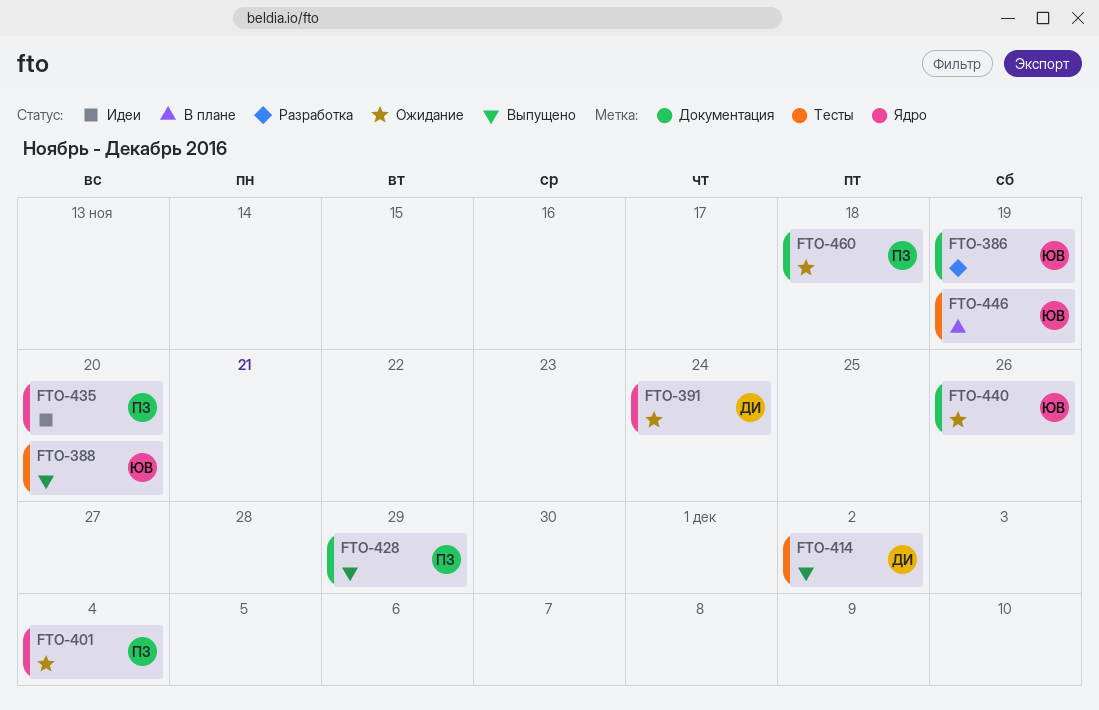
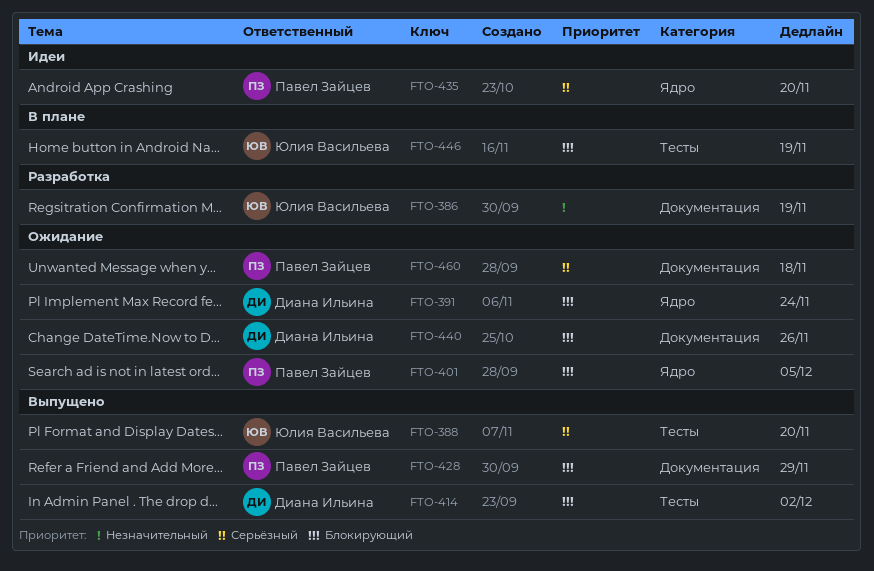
FTO-401, due: Dec 4 -> Dec 5
FTO-440, owner: Юлия Васильева -> Диана Ильина

